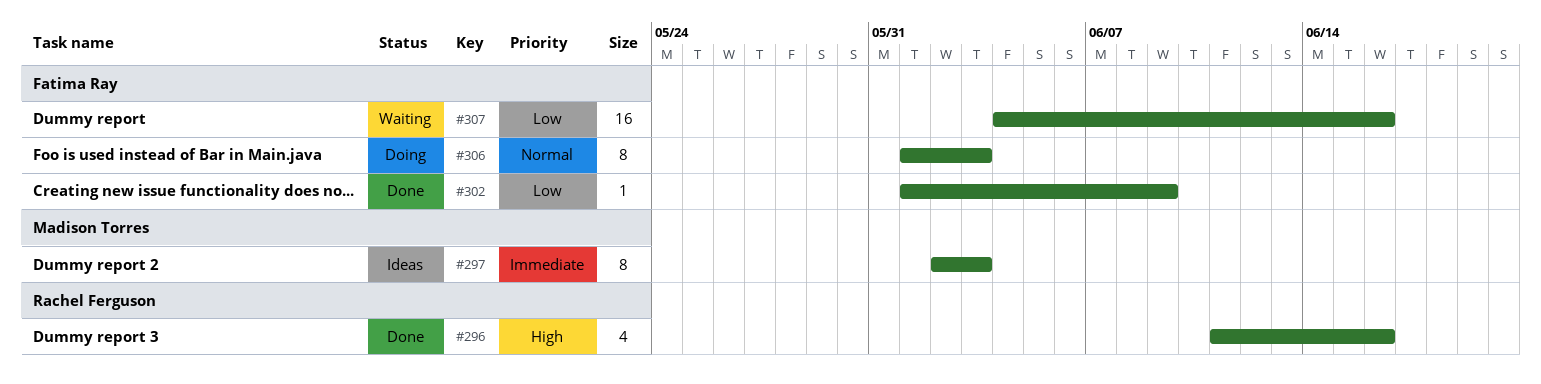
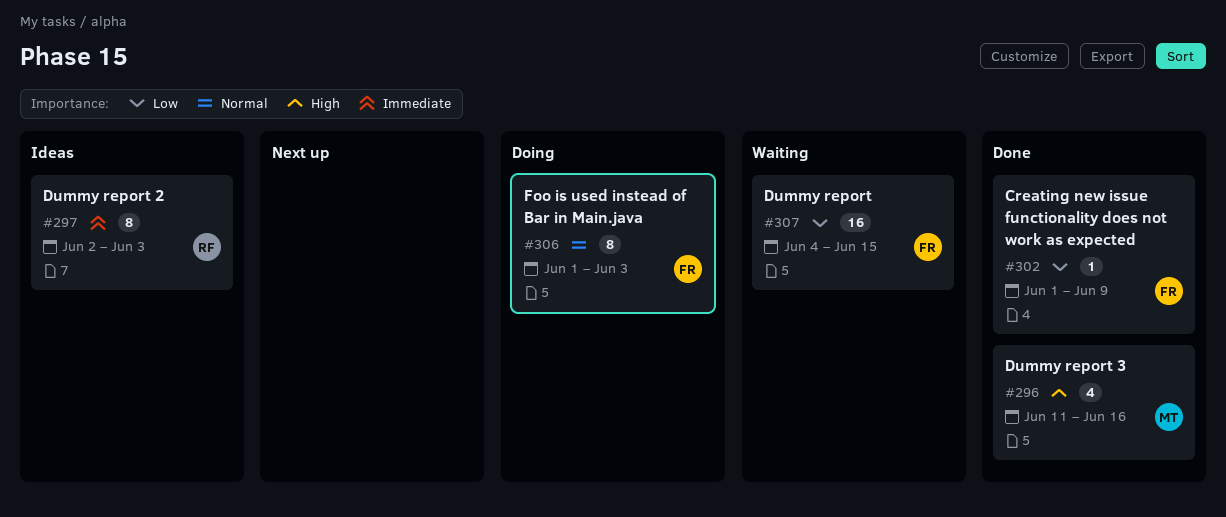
#296, owner: Rachel Ferguson -> Madison Torres
#297, owner: Madison Torres -> Rachel Ferguson
#307, due: Jun 16 -> Jun 15

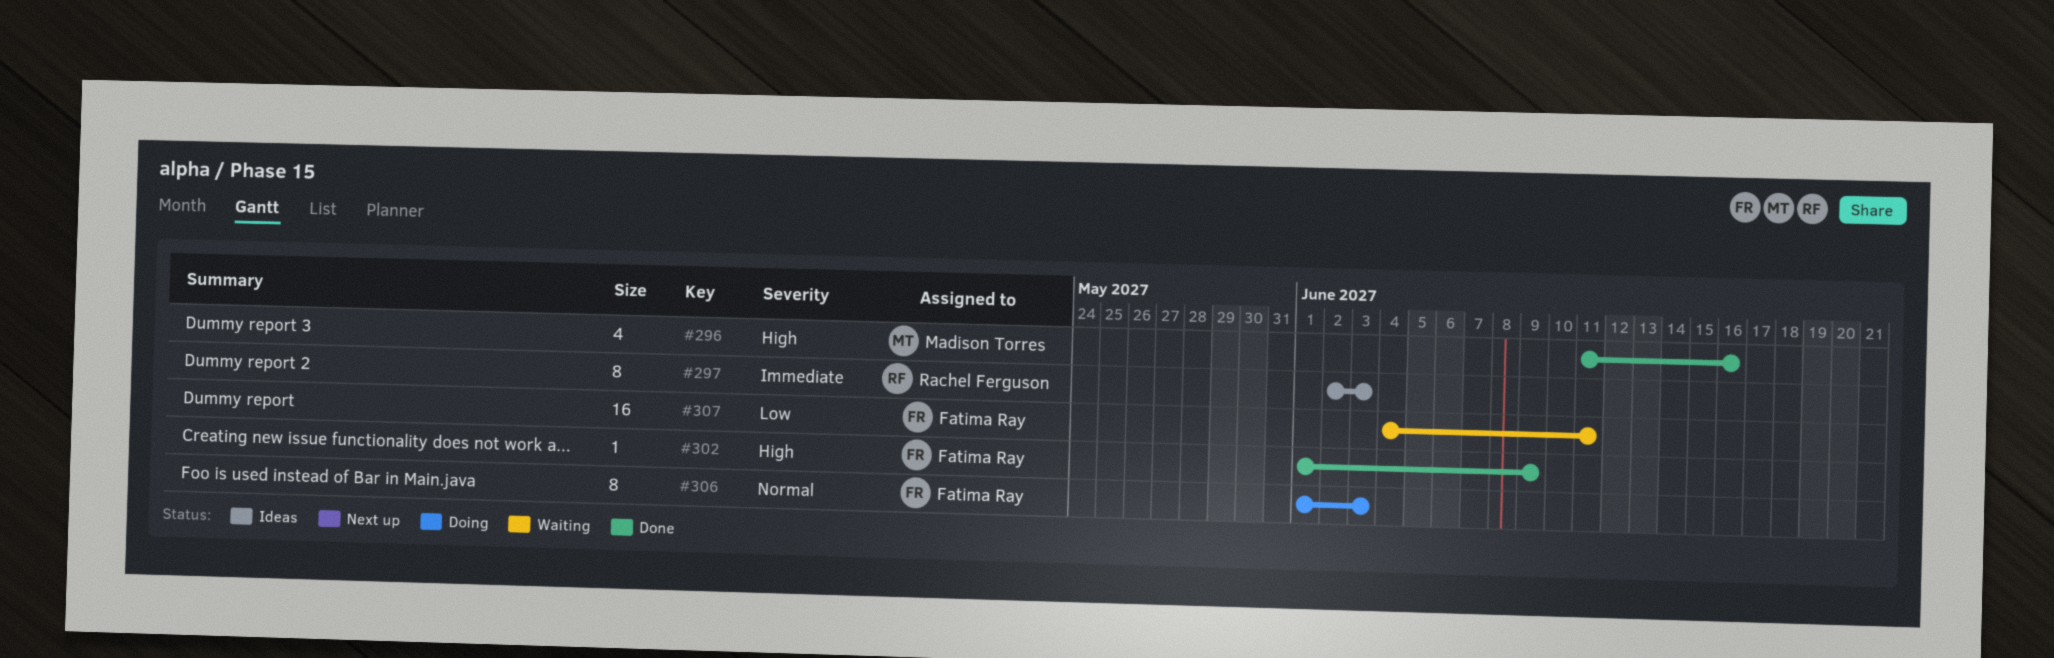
#302, priority: Low -> High
#307, due: Jun 15 -> Jun 11

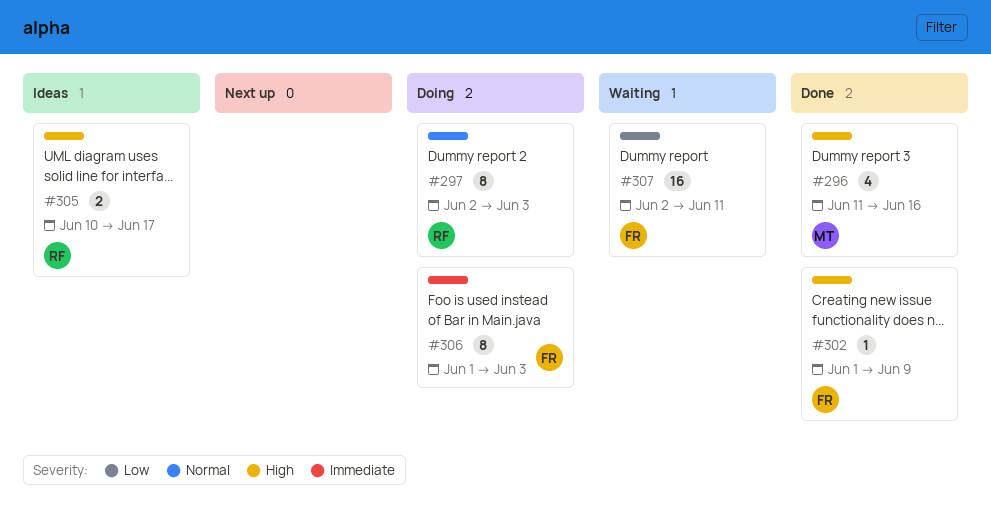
#297, status: Ideas -> Doing
#297, priority: Immediate -> Normal
#305: none -> present
#306, priority: Normal -> Immediate
#307, start: Jun 4 -> Jun 2

